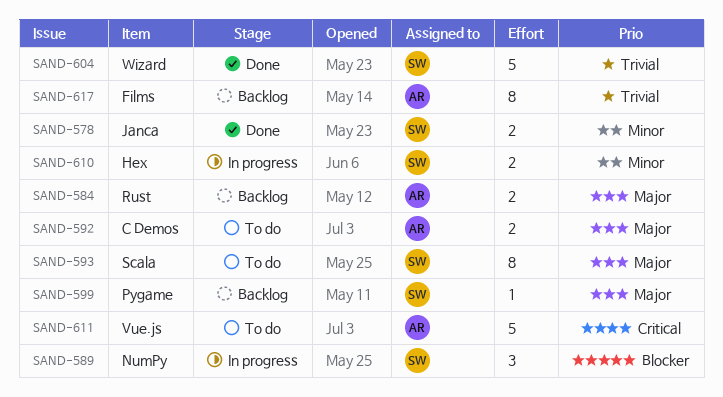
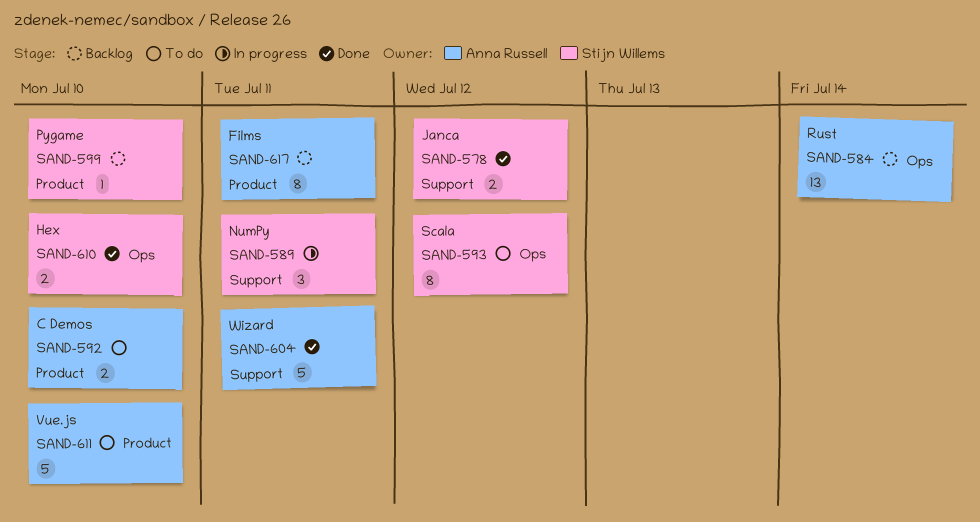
SAND-584, estimate: 2 -> 13
SAND-604, owner: Stijn Willems -> Anna Russell
SAND-610, status: In progress -> Done

